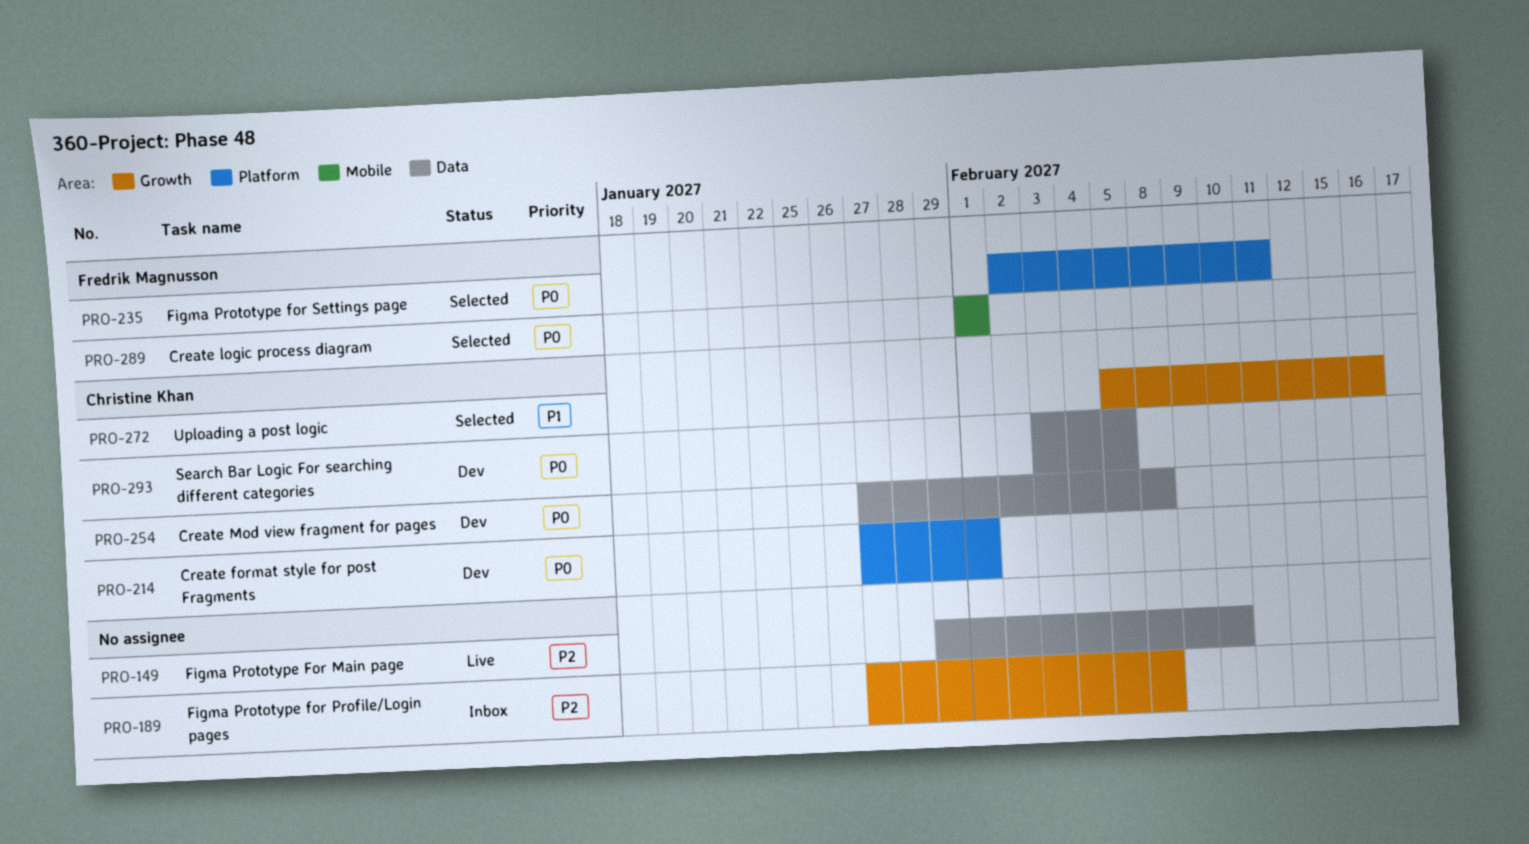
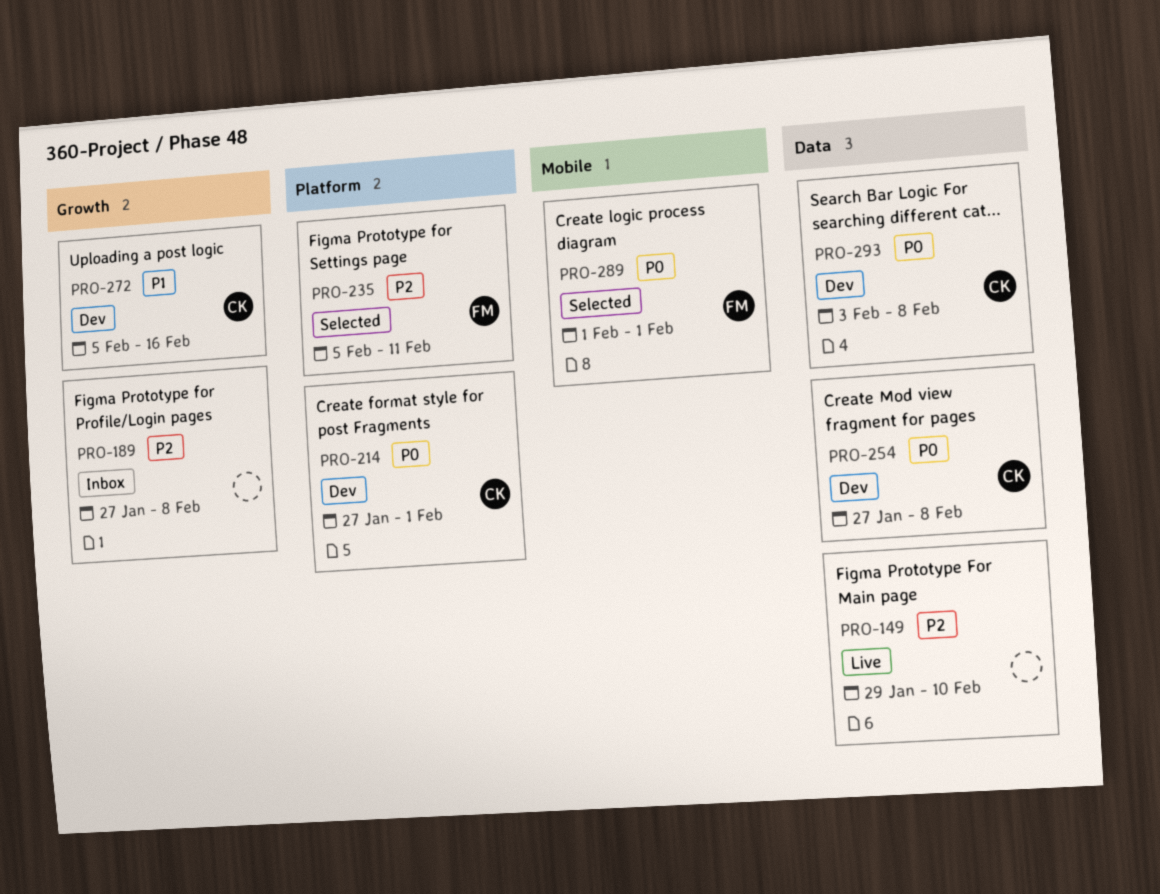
PRO-235, priority: P0 -> P2
PRO-235, start: Feb 2 -> Feb 5
PRO-272, status: Selected -> Dev
PRO-293, due: Feb 5 -> Feb 8

